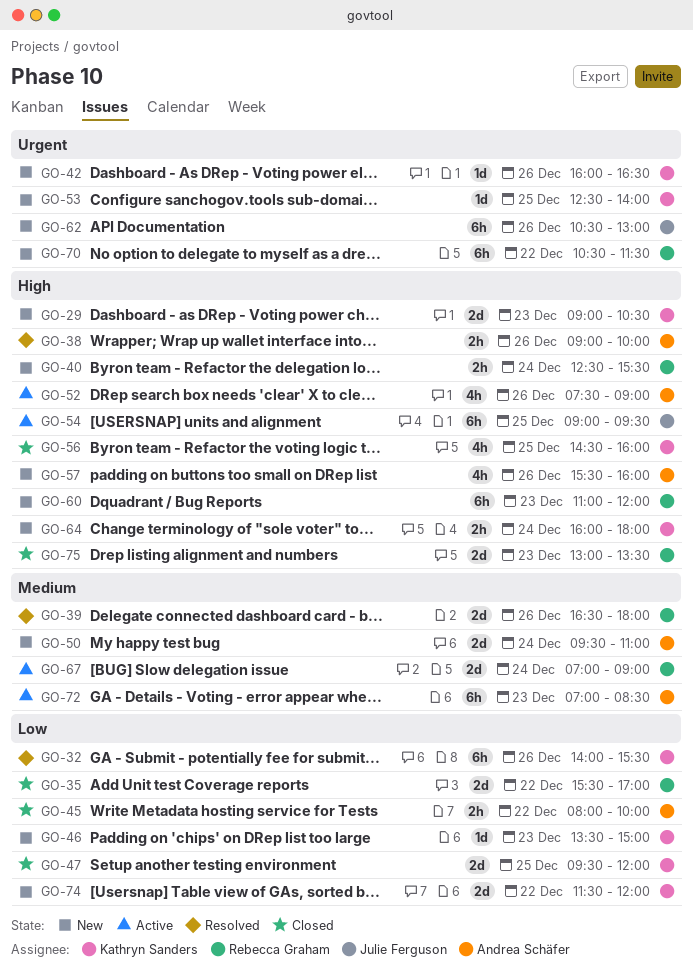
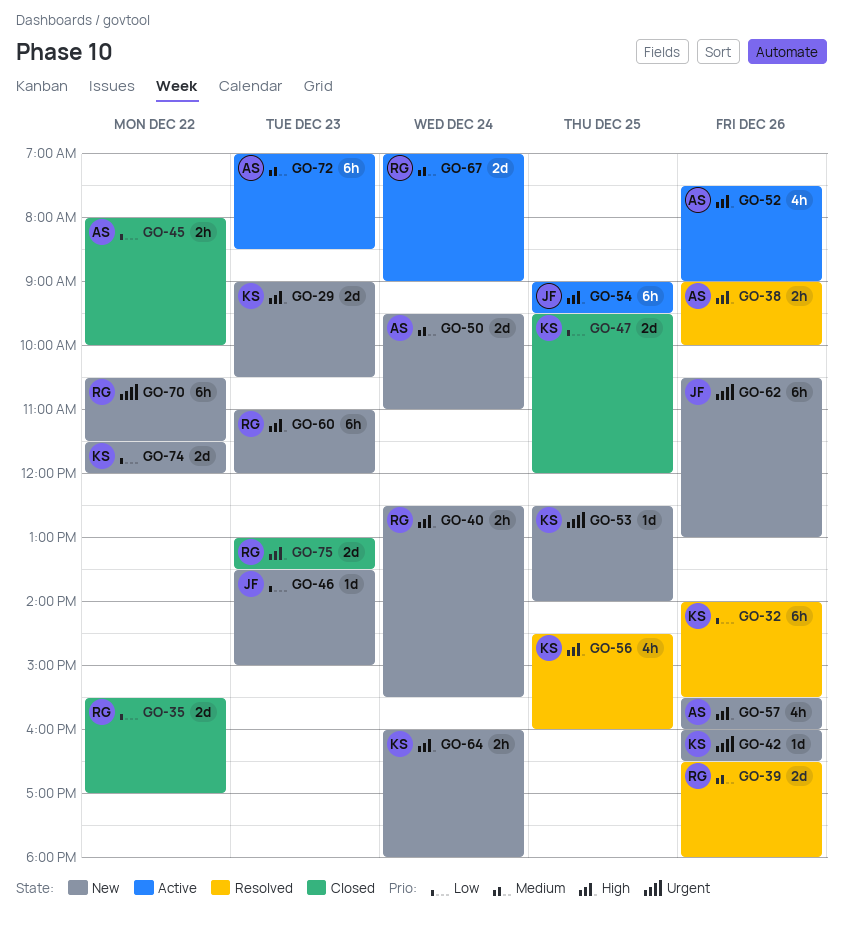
GO-46, owner: Kathryn Sanders -> Julie Ferguson
GO-56, status: Closed -> Resolved

